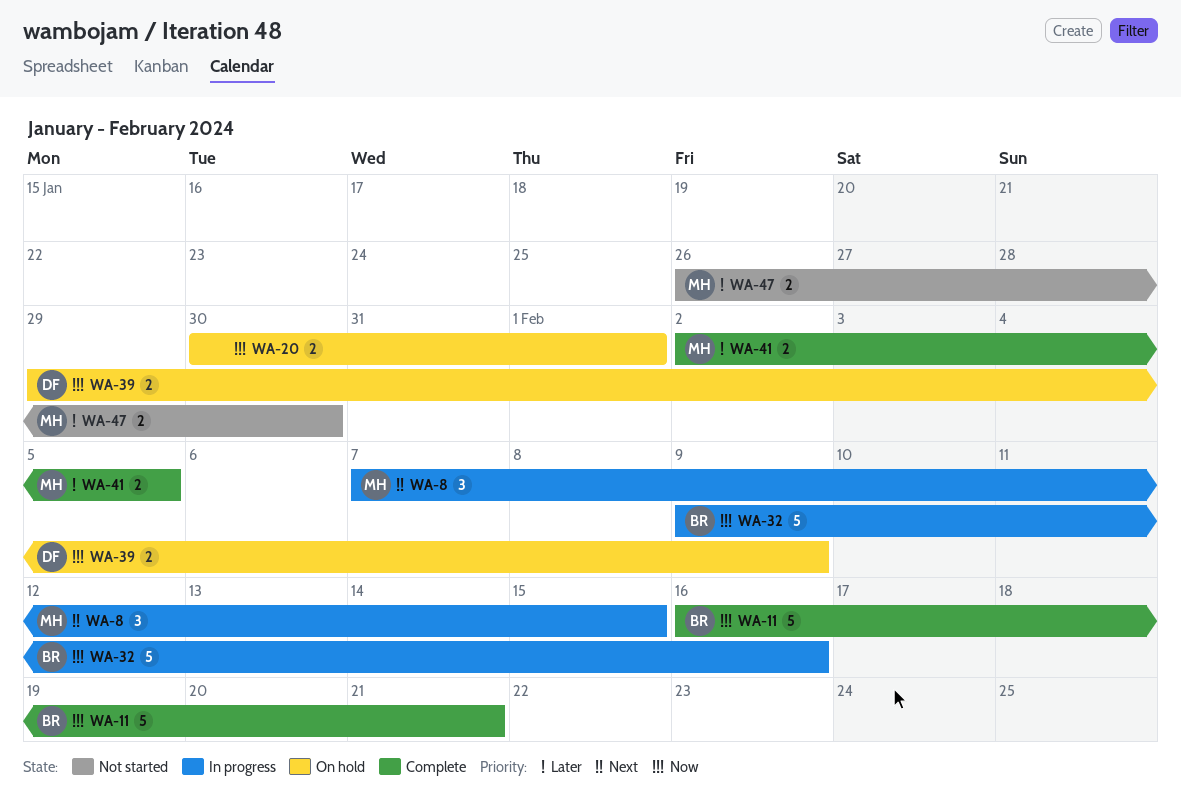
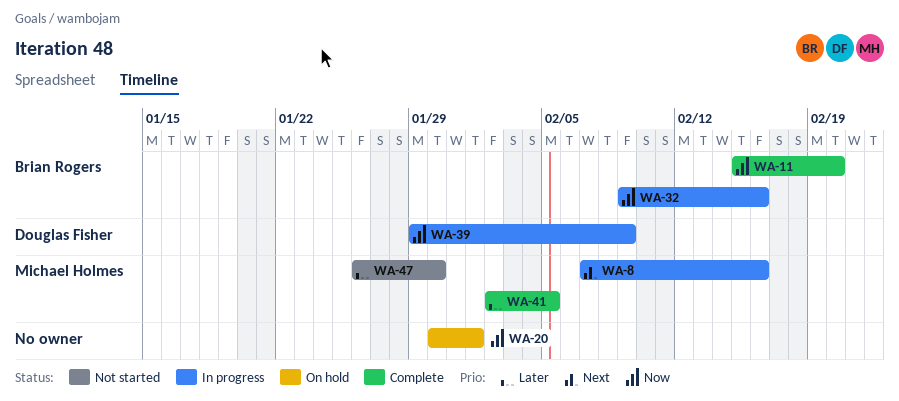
WA-8, due: Feb 15 -> Feb 16
WA-11, start: Feb 16 -> Feb 15
WA-11, due: Feb 21 -> Feb 20
WA-39, status: On hold -> In progress

